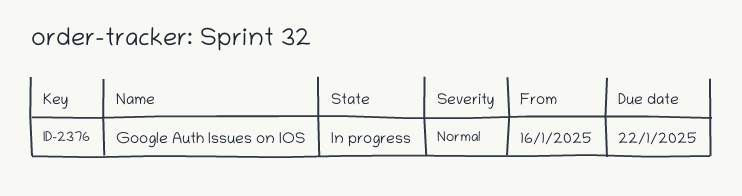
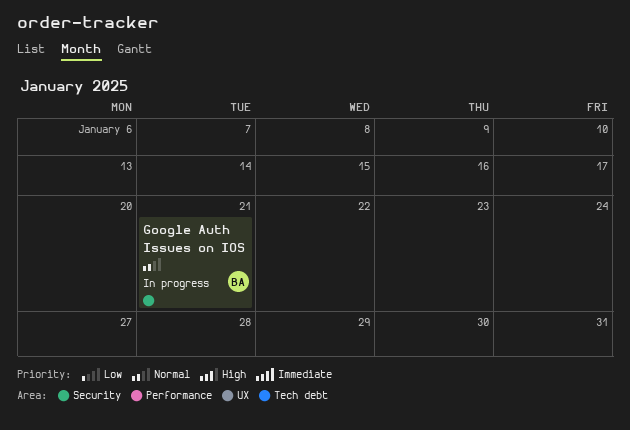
Google Auth Issues on IOS, due: Jan 22 -> Jan 21

